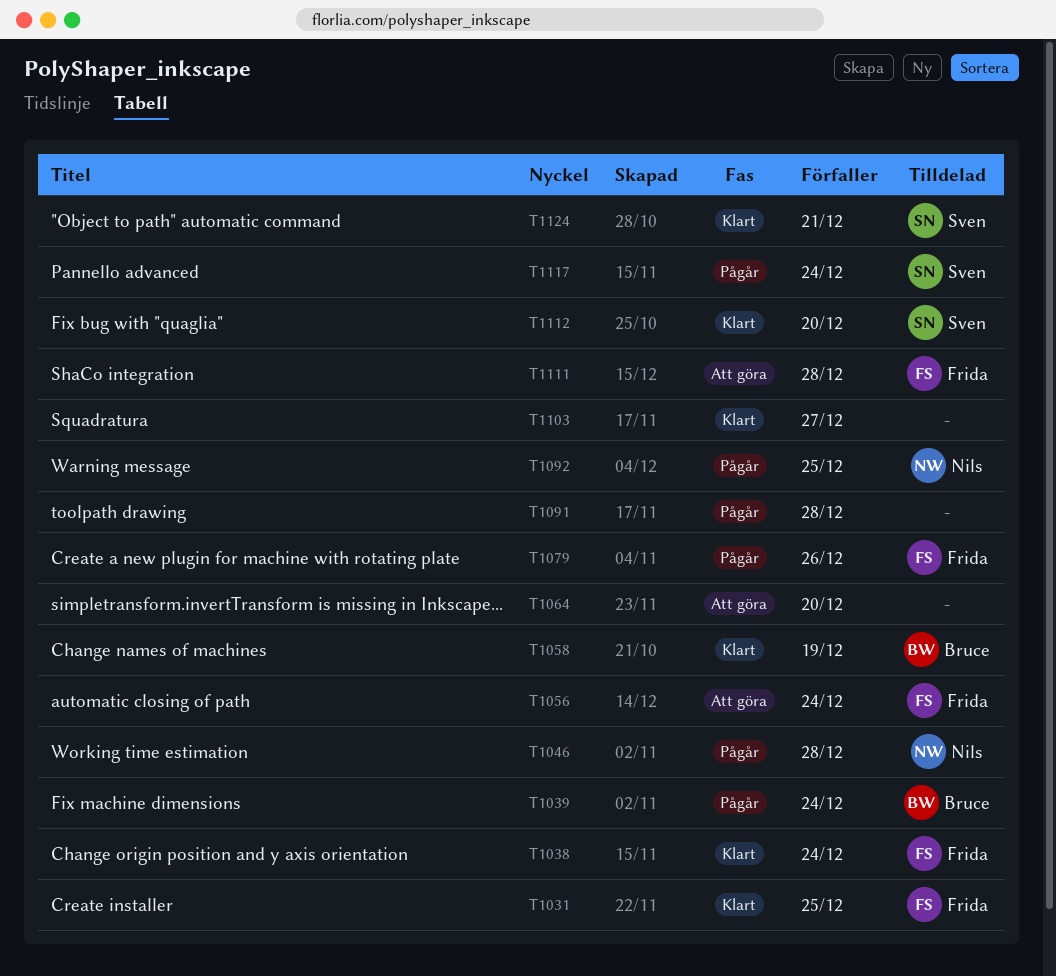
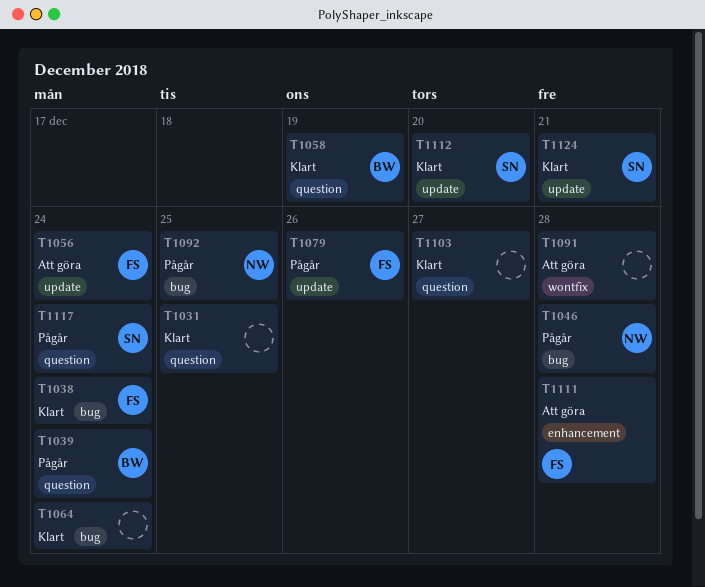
T1031, owner: Frida -> none
T1064, status: Att göra -> Klart
T1064, due: Dec 20 -> Dec 24
T1091, status: Pågår -> Att göra

